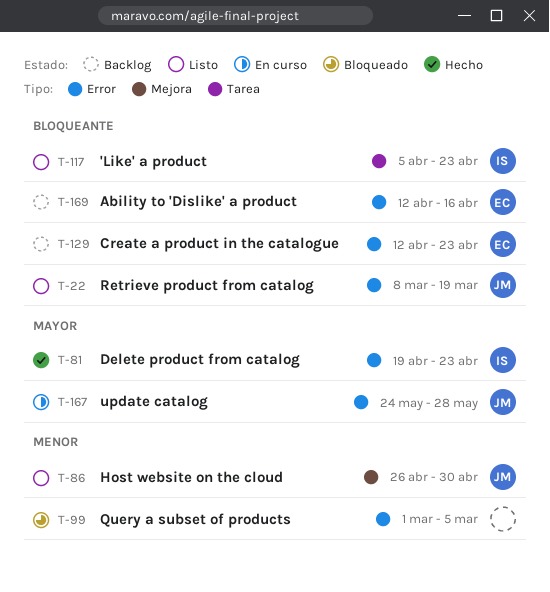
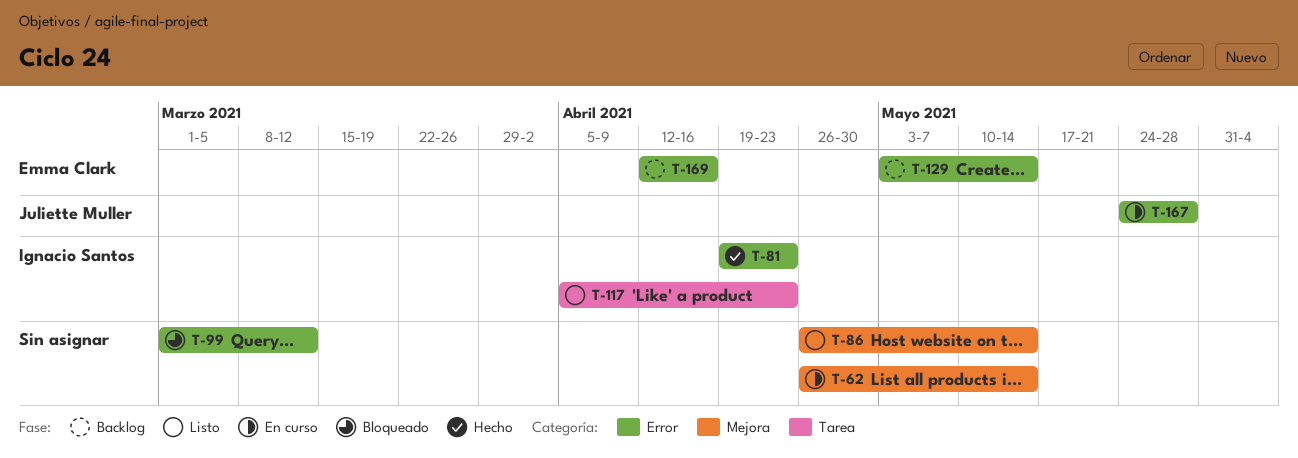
T-22: present -> none
T-62: none -> present
T-86, owner: Juliette Muller -> none
T-86, due: Apr 30 -> May 14
T-99, due: Mar 5 -> Mar 12
T-129, start: Apr 12 -> May 3
T-129, due: Apr 23 -> May 14

